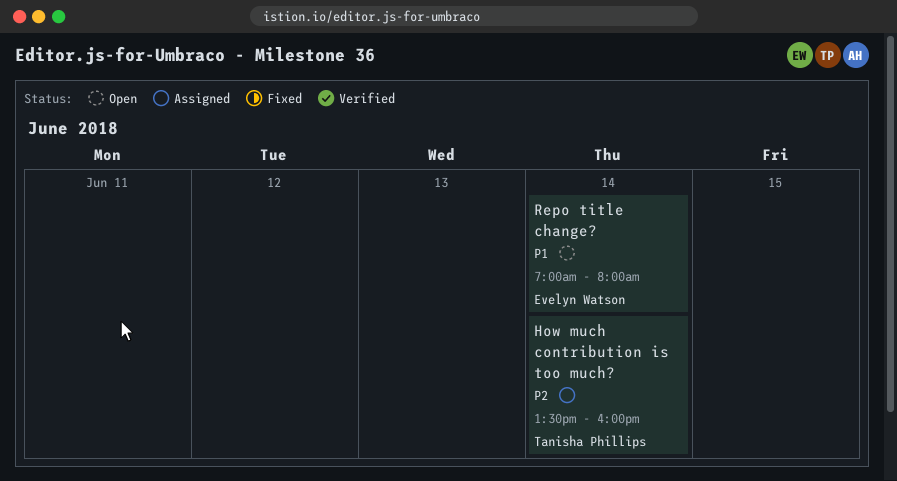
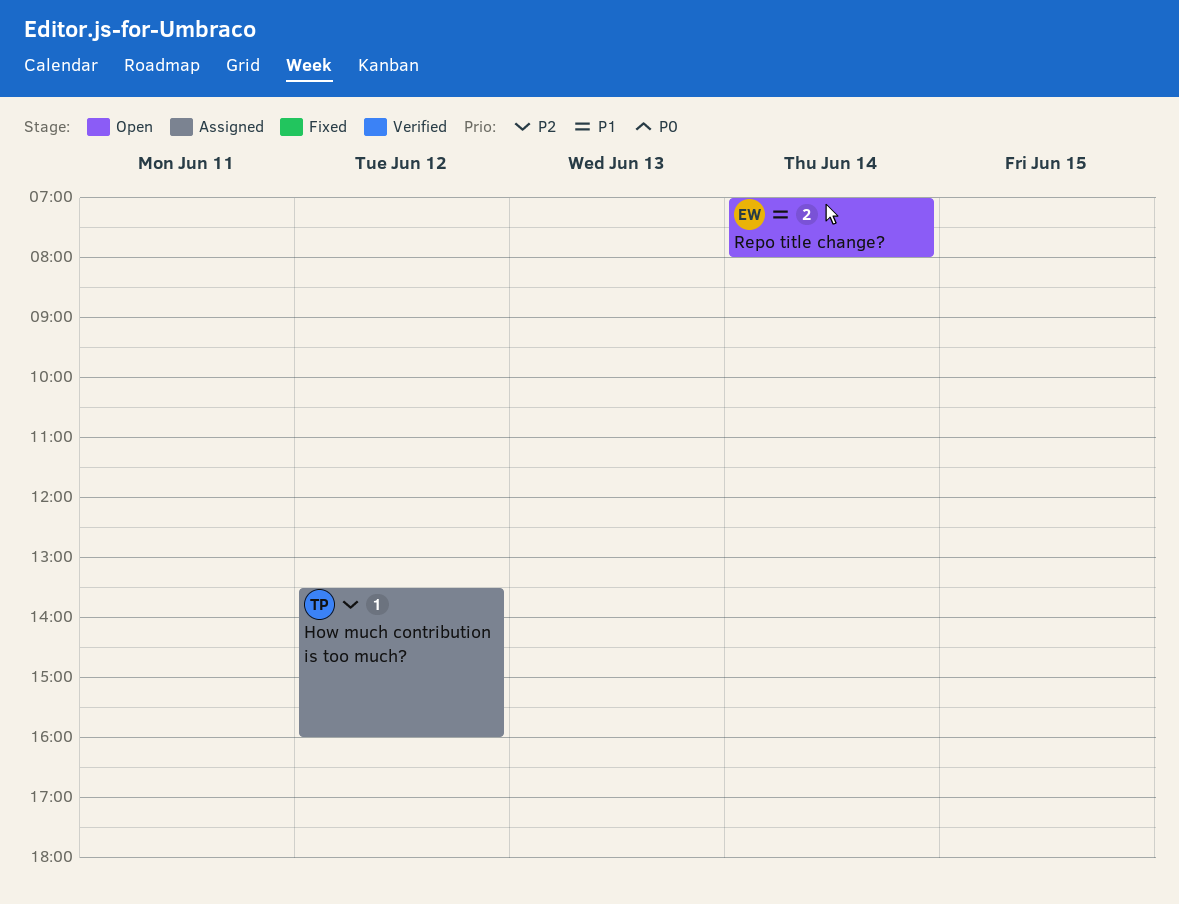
How much contribution is too much?, day: Jun 14 -> Jun 12

